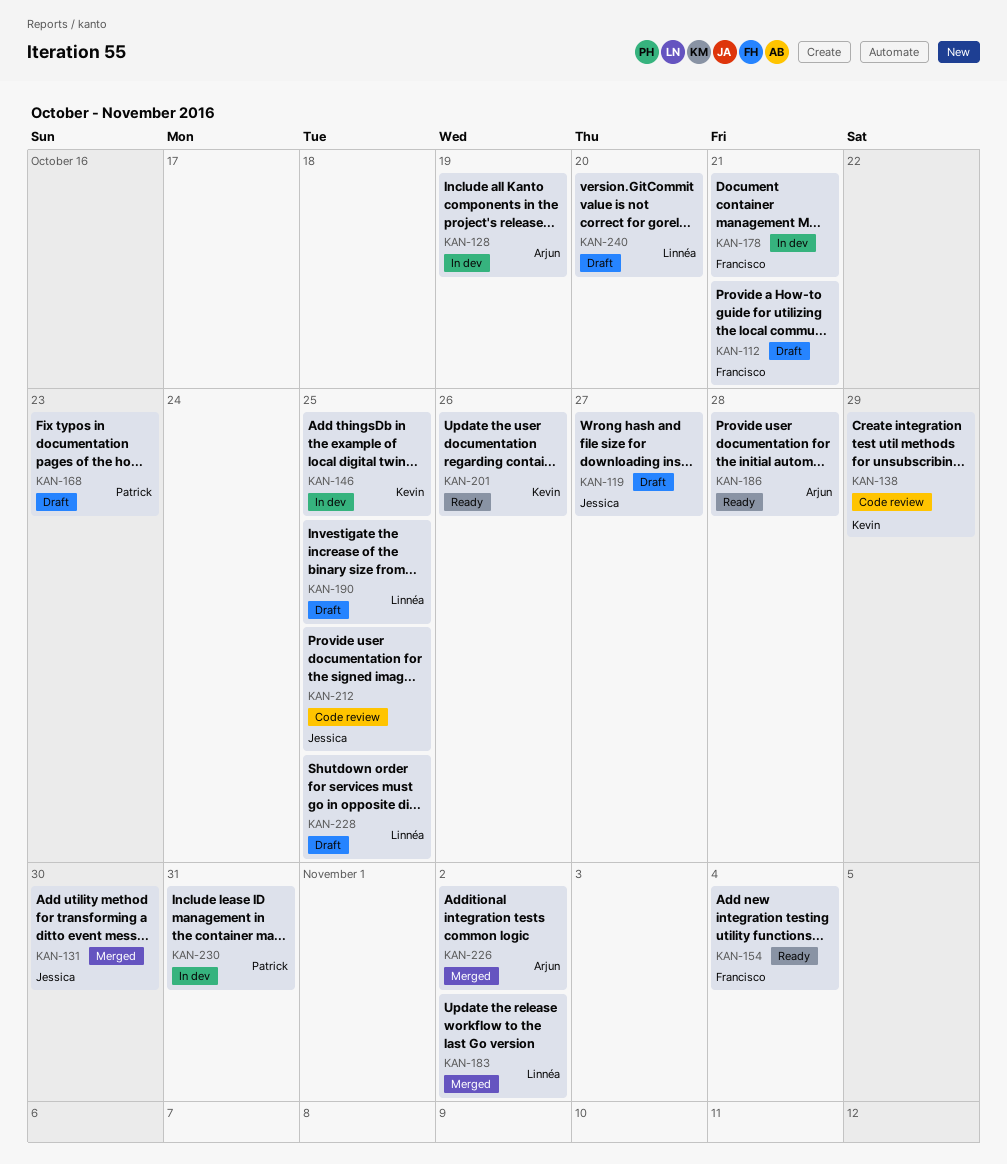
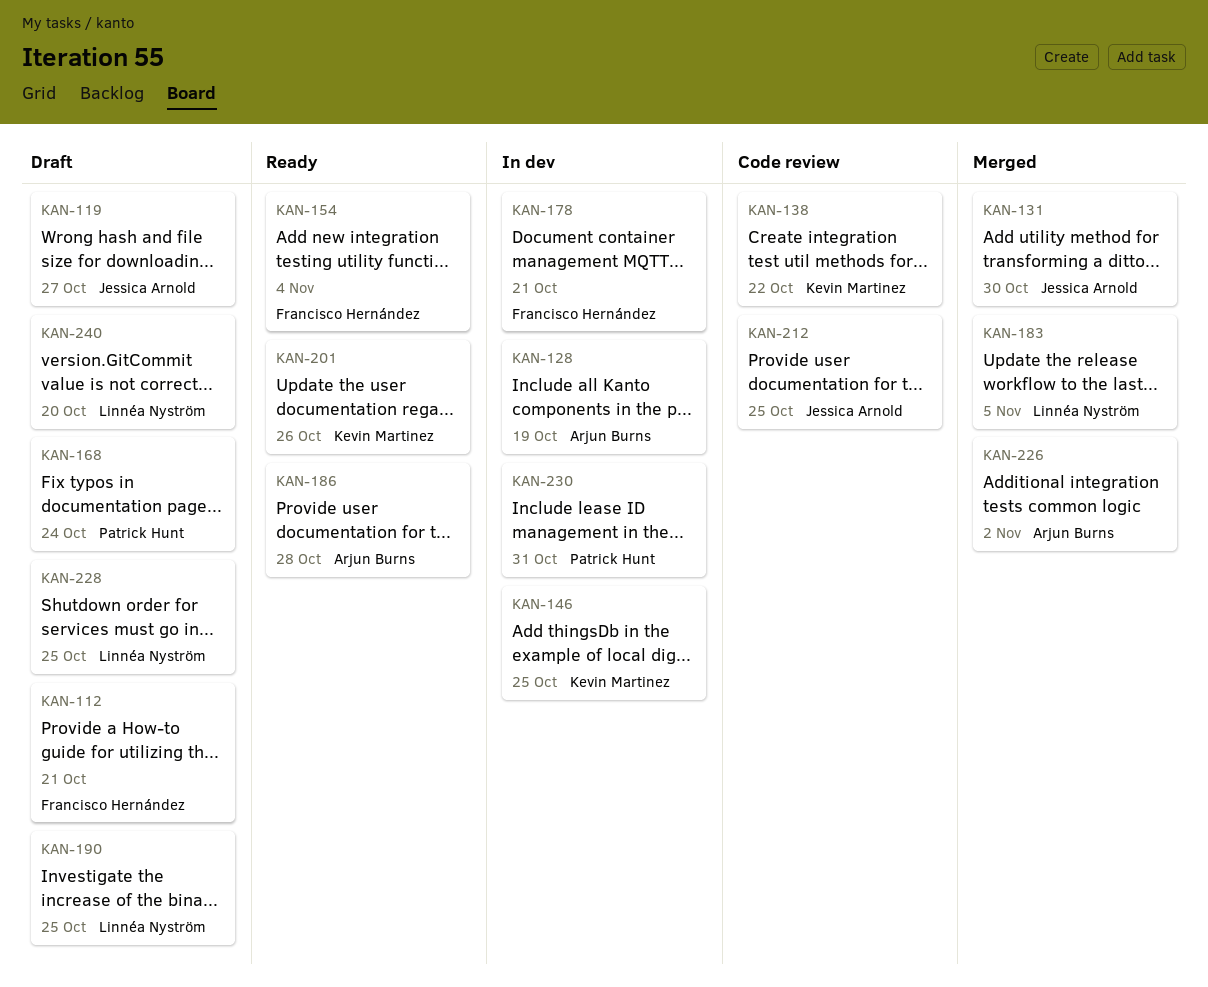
KAN-138, due: Oct 29 -> Oct 22
KAN-168, due: Oct 23 -> Oct 24
KAN-183, due: Nov 2 -> Nov 5

